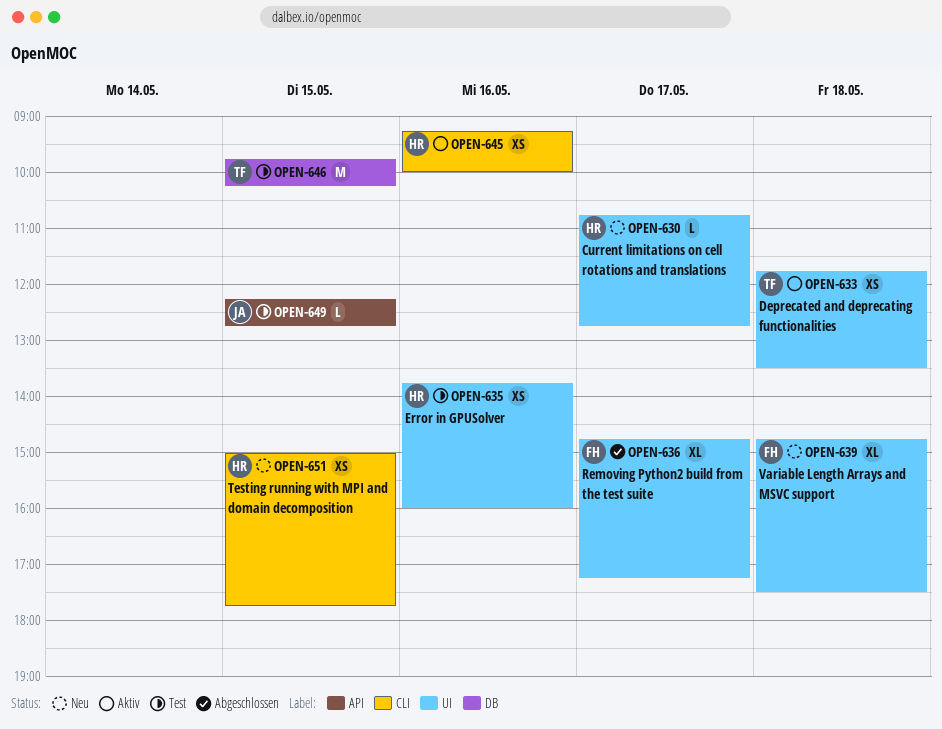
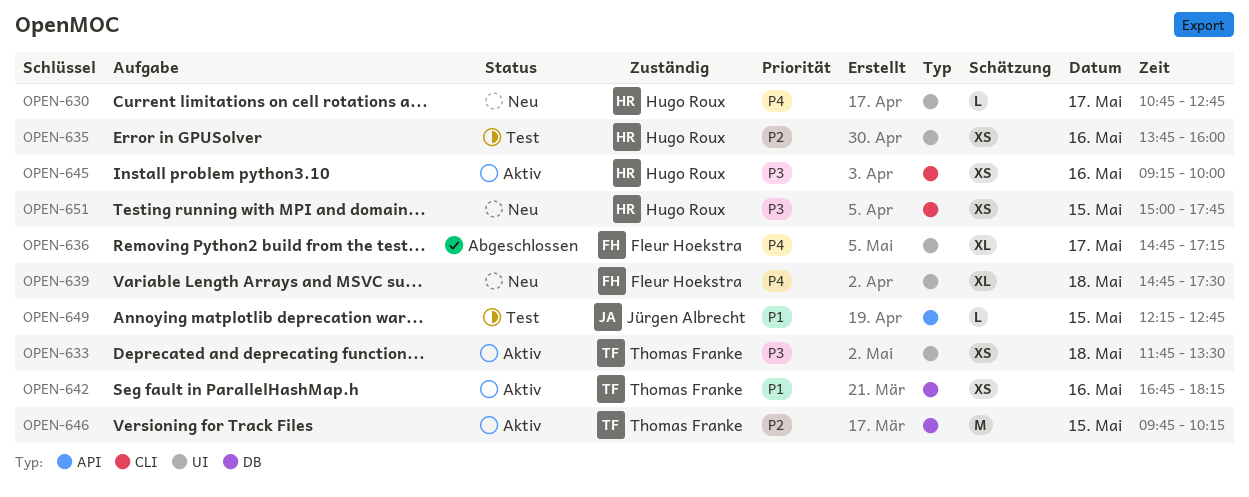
OPEN-642: none -> present
OPEN-646, status: Test -> Aktiv

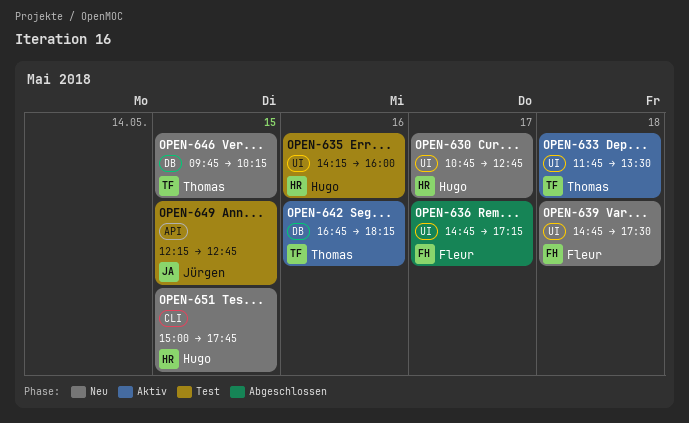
OPEN-635, begins: 13:45 -> 14:15
OPEN-645: present -> none
OPEN-646, status: Aktiv -> Neu

